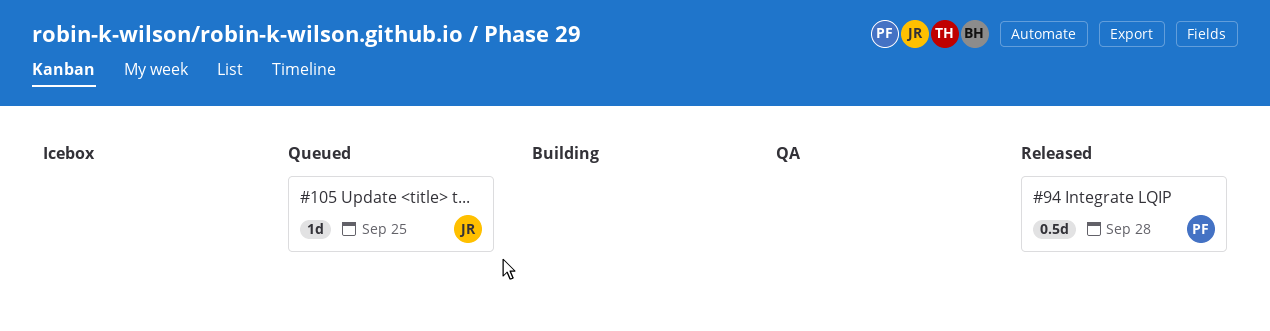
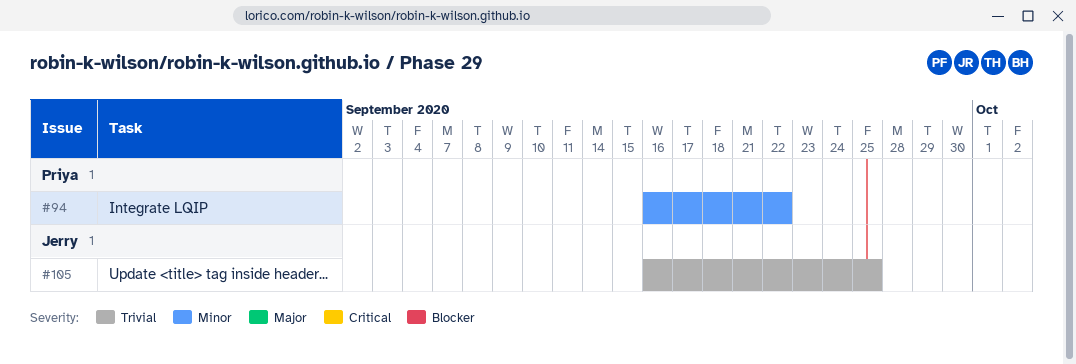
#94, due: Sep 28 -> Sep 22

